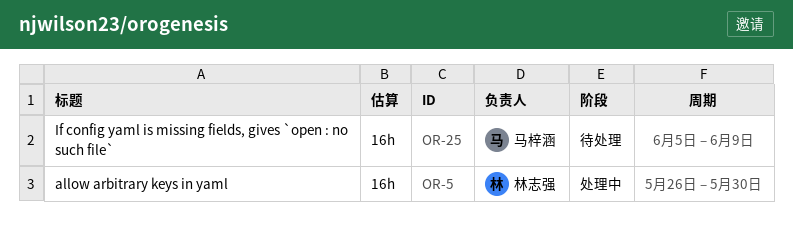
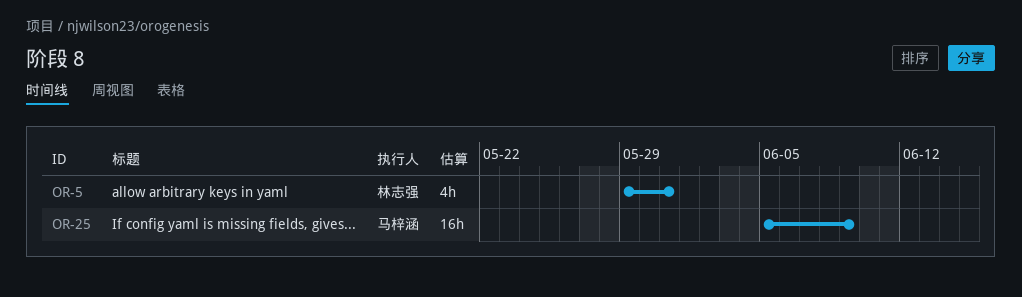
OR-5, estimate: 16h -> 4h
OR-5, start: May 26 -> May 29
OR-5, due: May 30 -> May 31

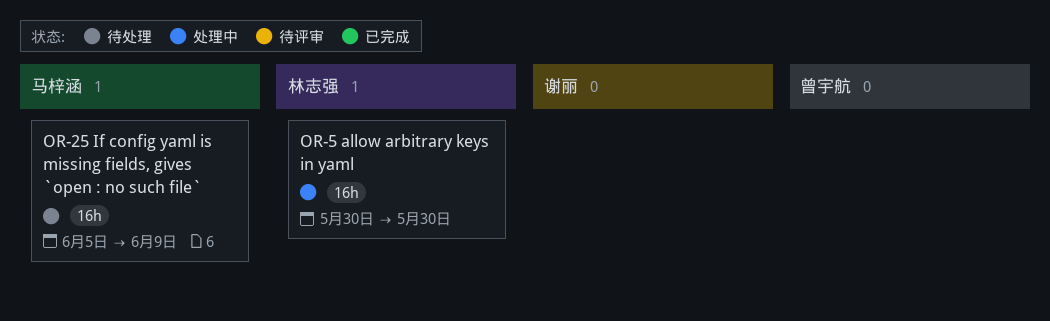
OR-5, estimate: 4h -> 16h
OR-5, start: May 29 -> May 30
OR-5, due: May 31 -> May 30

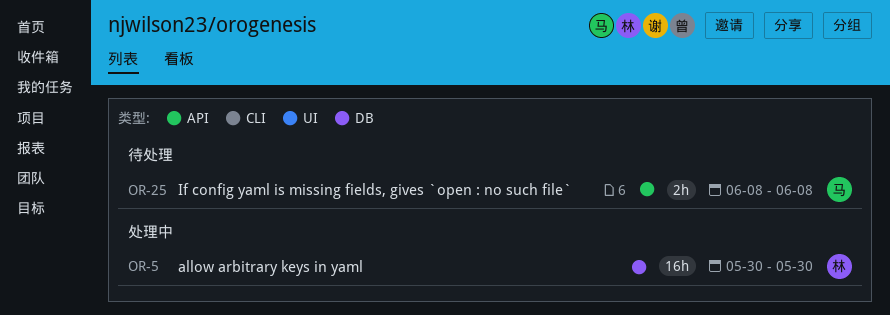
OR-25, estimate: 16h -> 2h
OR-25, start: Jun 5 -> Jun 8
OR-25, due: Jun 9 -> Jun 8

